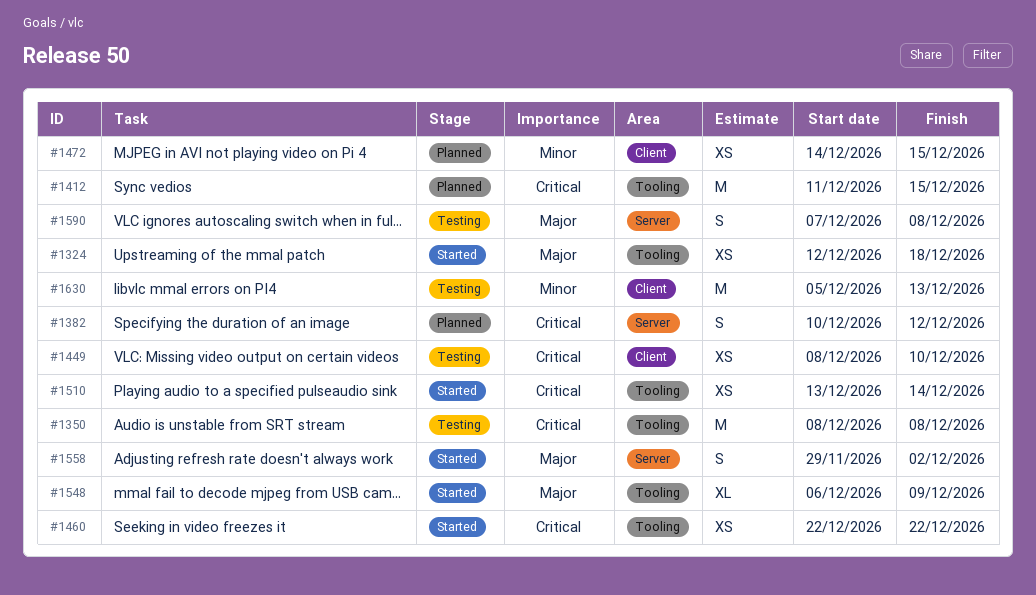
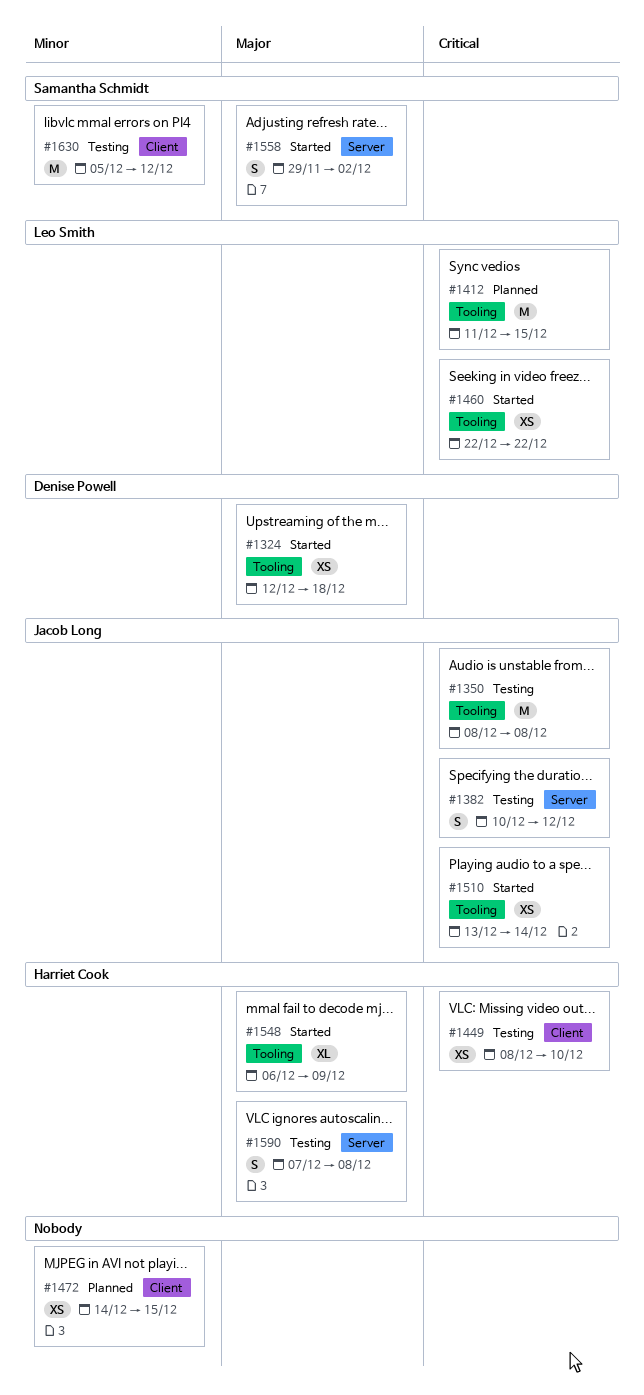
#1382, status: Planned -> Testing
#1630, due: Dec 13 -> Dec 12

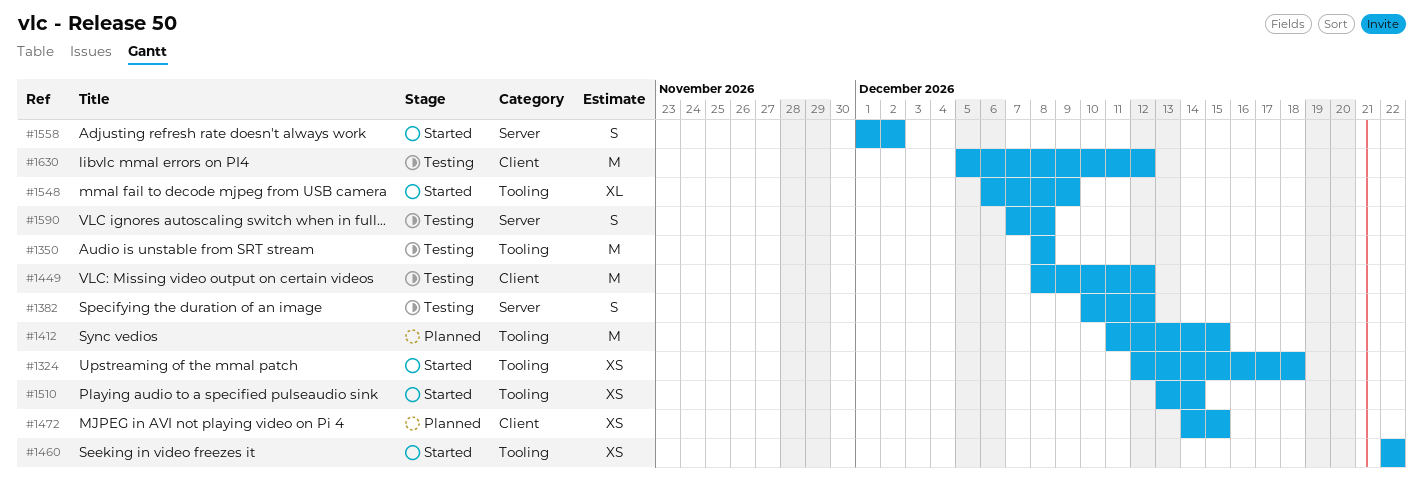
#1449, estimate: XS -> M
#1449, due: Dec 10 -> Dec 12
#1558, start: Nov 29 -> Dec 1

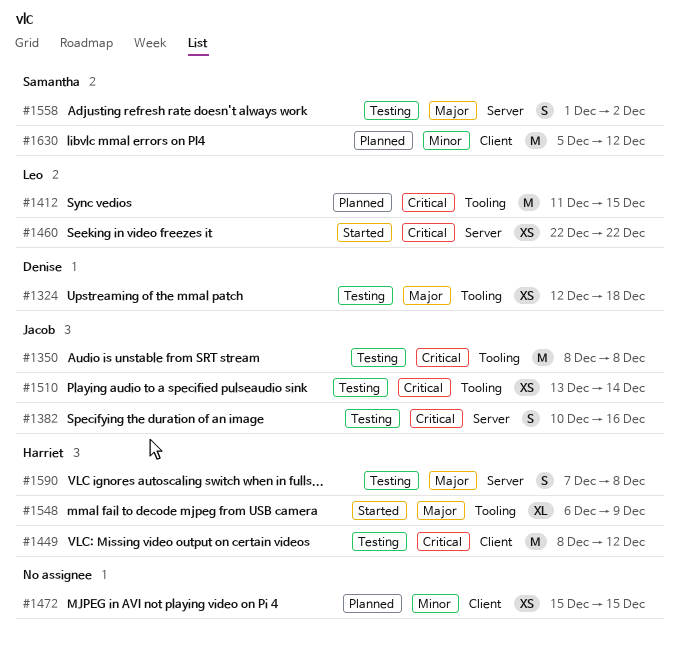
#1324, status: Started -> Testing
#1382, due: Dec 12 -> Dec 16
#1460, label: Tooling -> Server
#1472, start: Dec 14 -> Dec 15
#1510, status: Started -> Testing
#1558, status: Started -> Testing
#1630, status: Testing -> Planned

